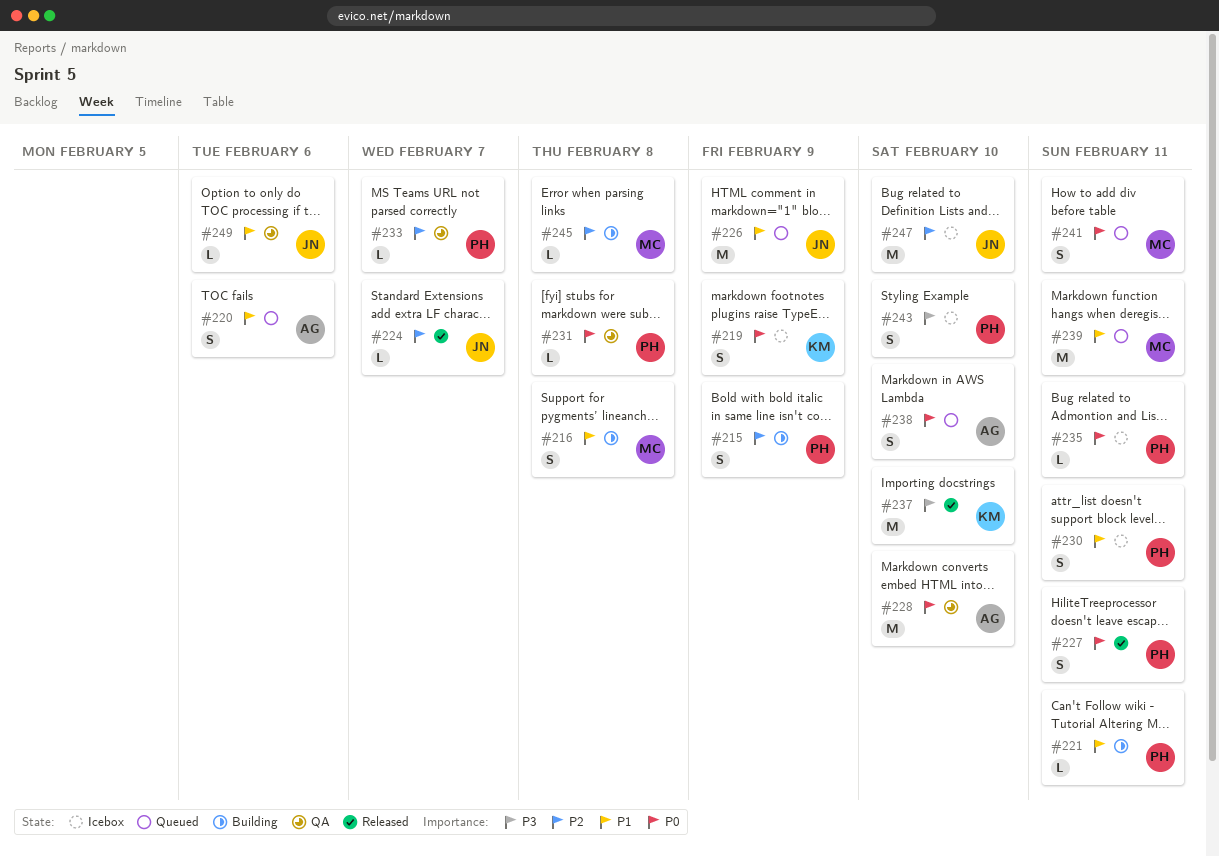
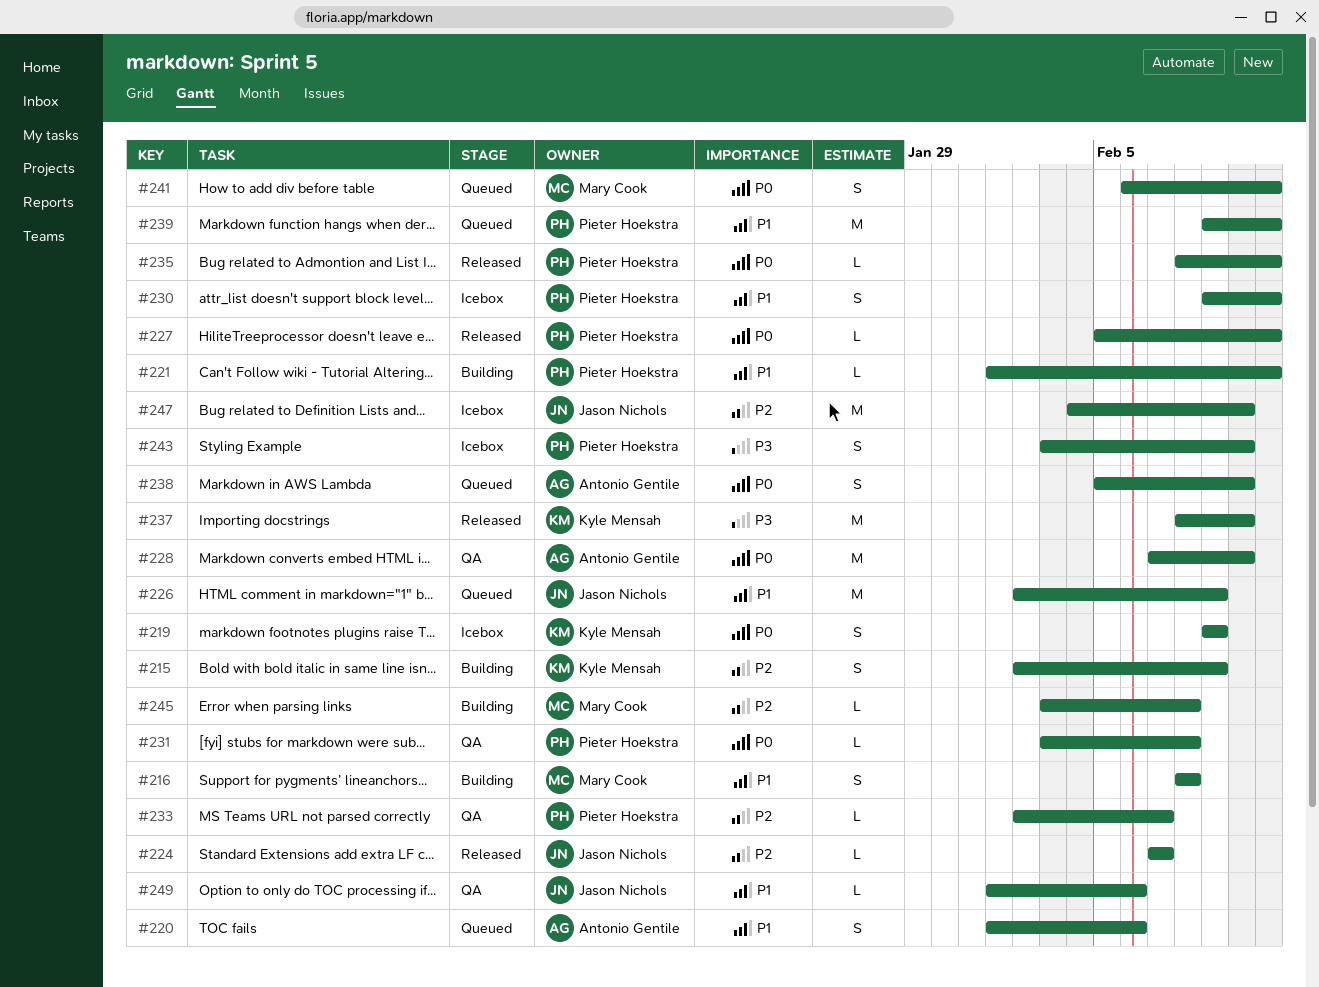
#215, owner: Pieter Hoekstra -> Kyle Mensah
#227, estimate: S -> L
#235, status: Icebox -> Released
#239, owner: Mary Cook -> Pieter Hoekstra

